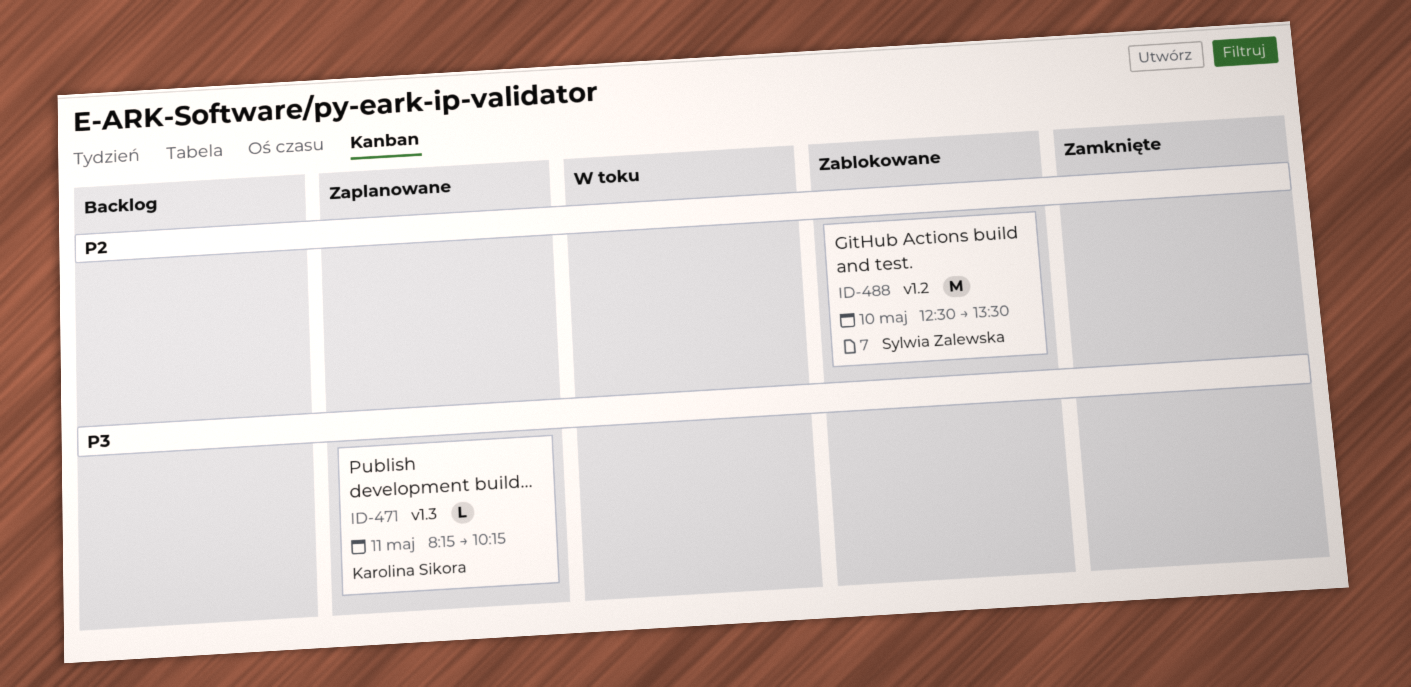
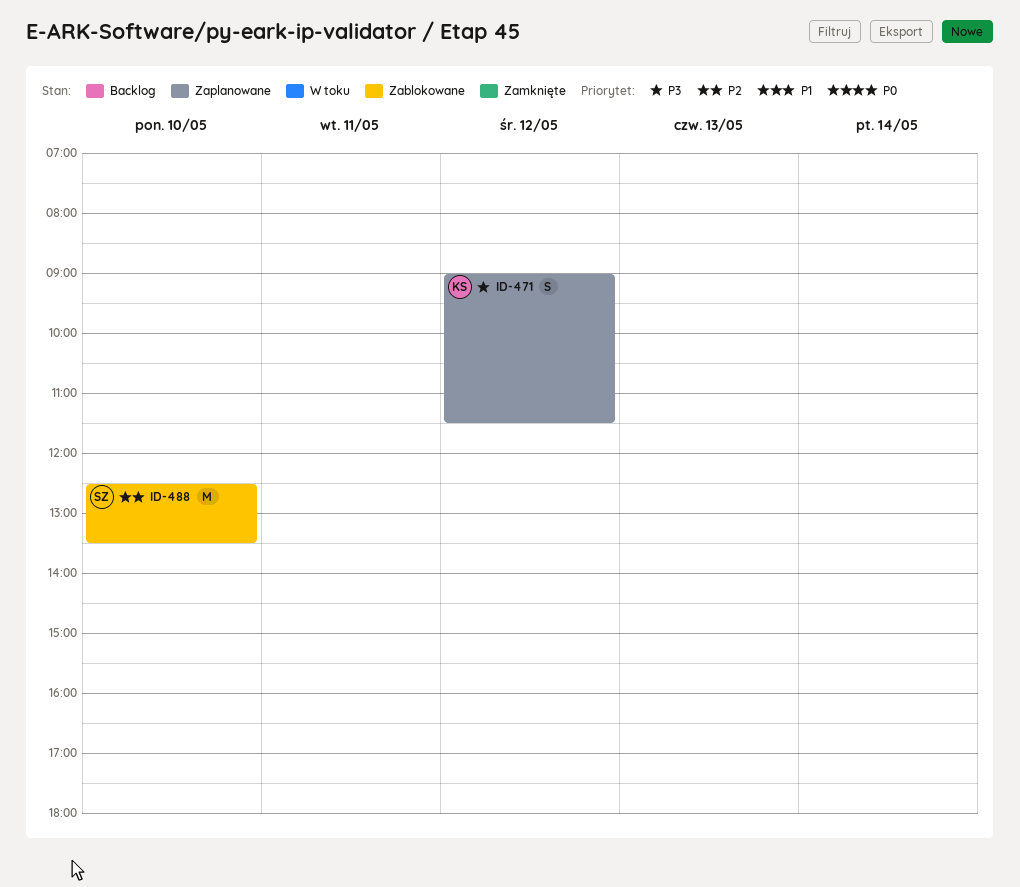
ID-471, estimate: L -> S
ID-471, day: May 11 -> May 12
ID-471, begins: 08:15 -> 09:00
ID-471, ends: 10:15 -> 11:30

